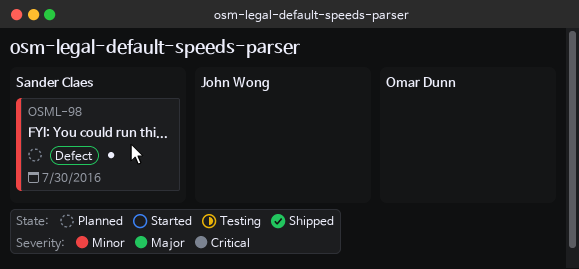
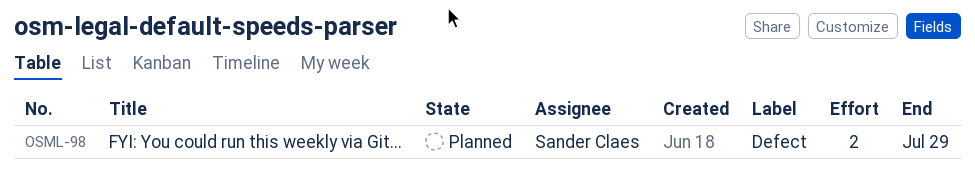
OSML-98, estimate: 1 -> 2
OSML-98, due: Jul 30 -> Jul 29

